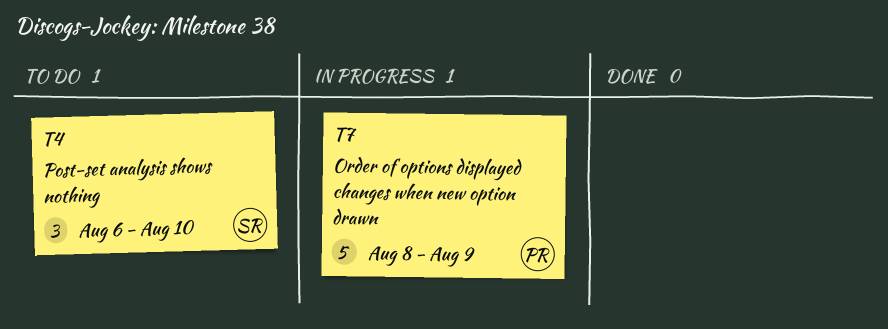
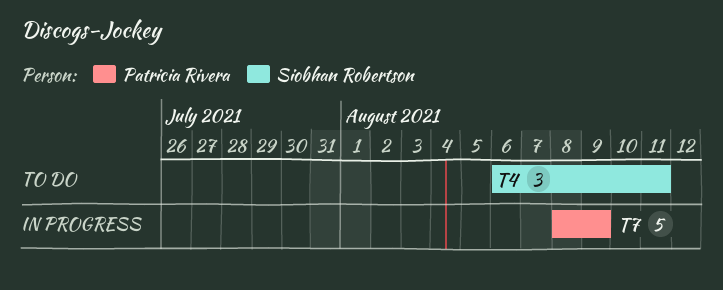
T4, due: Aug 10 -> Aug 11

